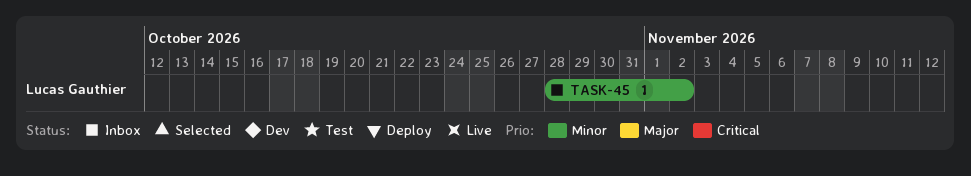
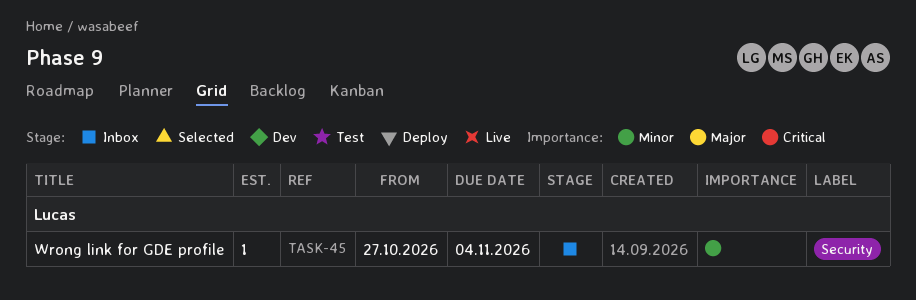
TASK-45, start: Oct 28 -> Oct 27
TASK-45, due: Nov 2 -> Nov 4

